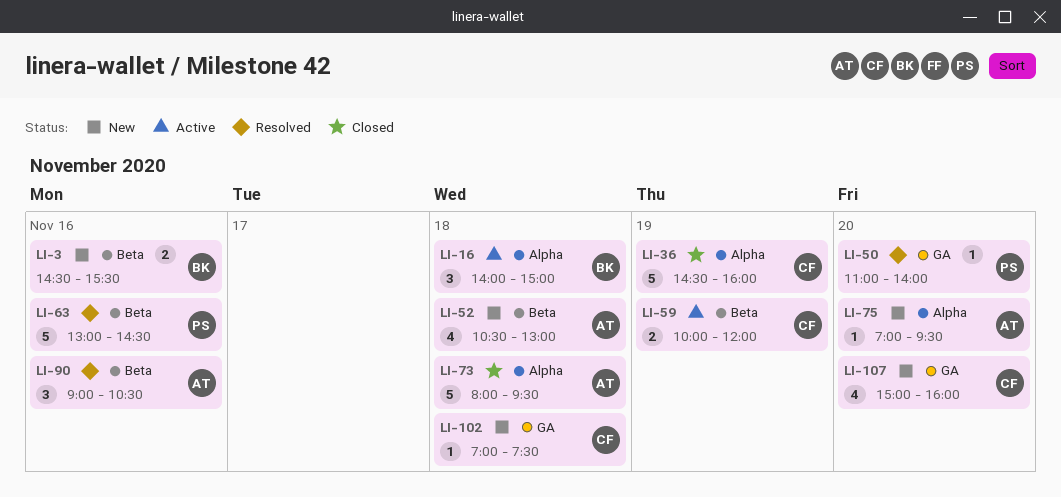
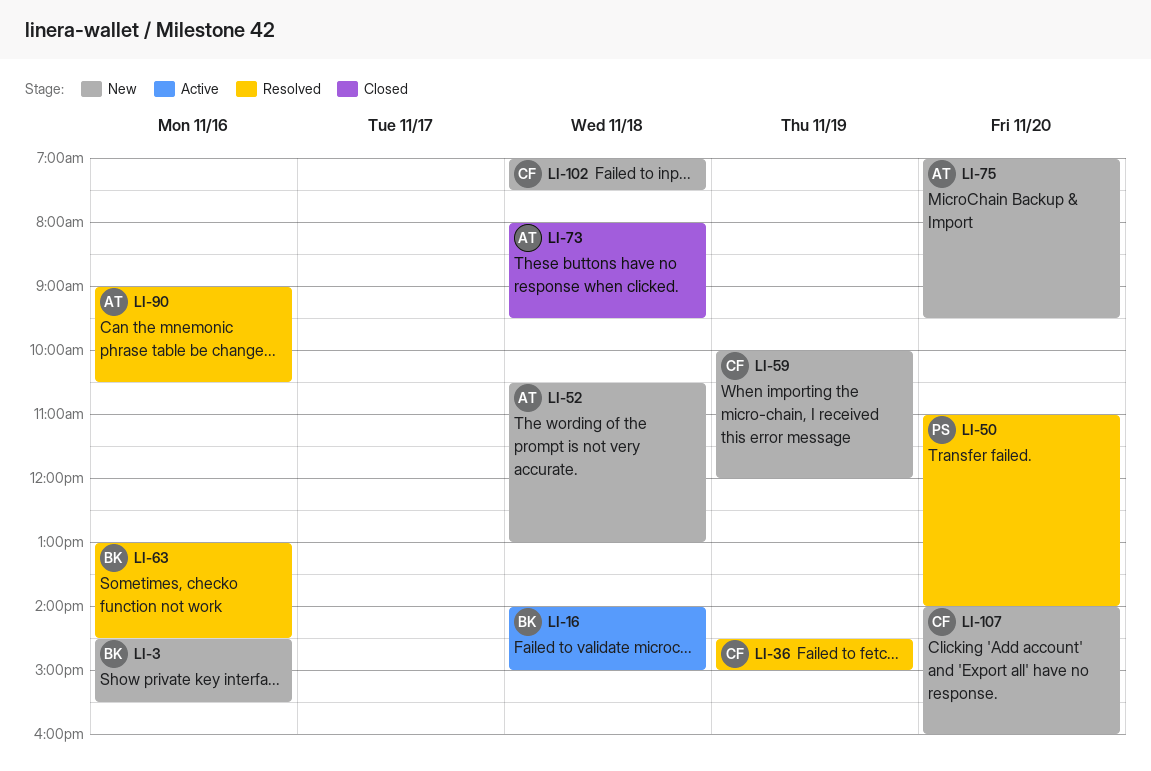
LI-36, status: Closed -> Resolved
LI-36, ends: 16:00 -> 15:00
LI-59, status: Active -> New
LI-63, owner: PS -> BK
LI-107, begins: 15:00 -> 14:00

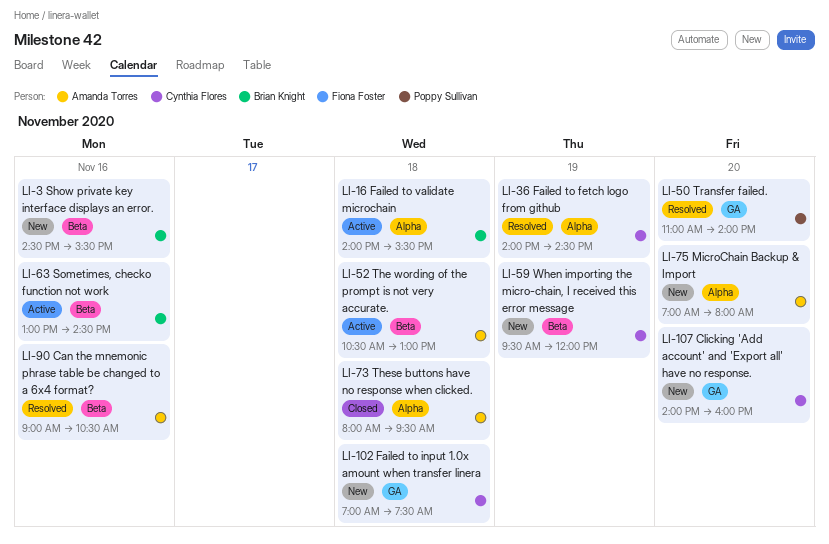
LI-16, ends: 15:00 -> 15:30
LI-36, begins: 14:30 -> 14:00
LI-36, ends: 15:00 -> 14:30
LI-52, status: New -> Active
LI-59, begins: 10:00 -> 09:30
LI-63, status: Resolved -> Active
LI-75, ends: 09:30 -> 08:00

